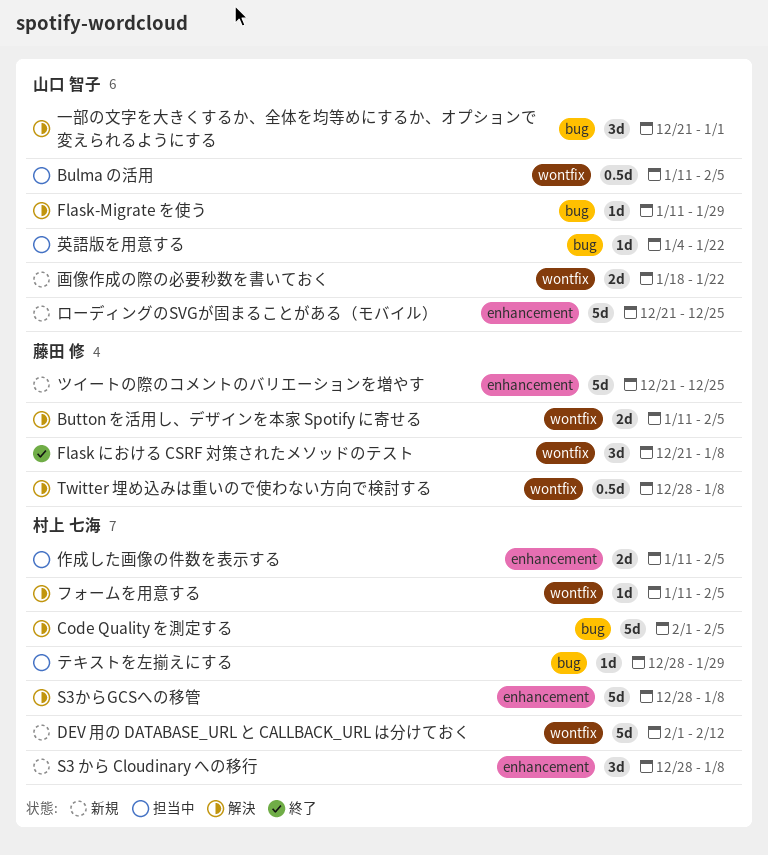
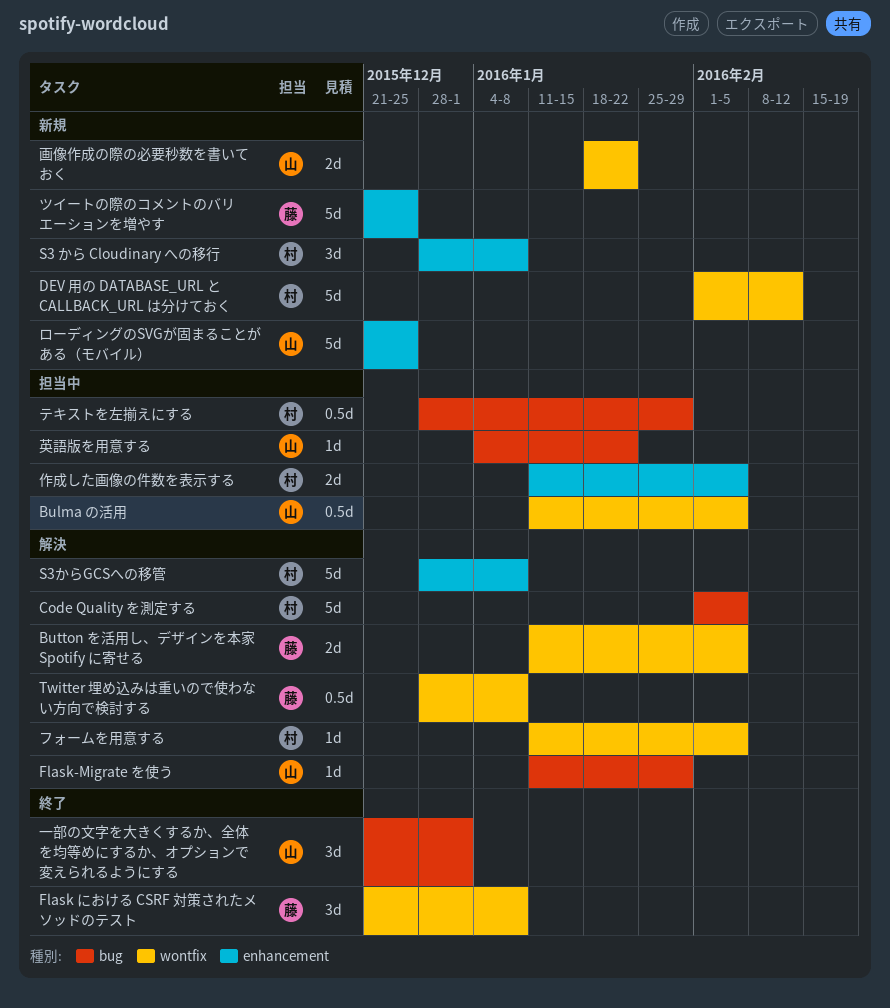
テキストを左揃えにする, estimate: 1d -> 0.5d
一部の文字を大きくするか、全体を均等めにするか、オプションで変えられるようにする, status: 解決 -> 終了

